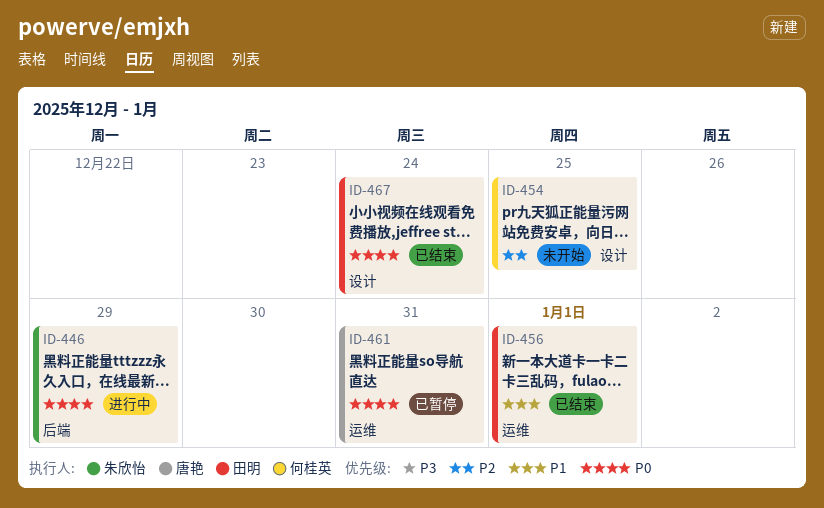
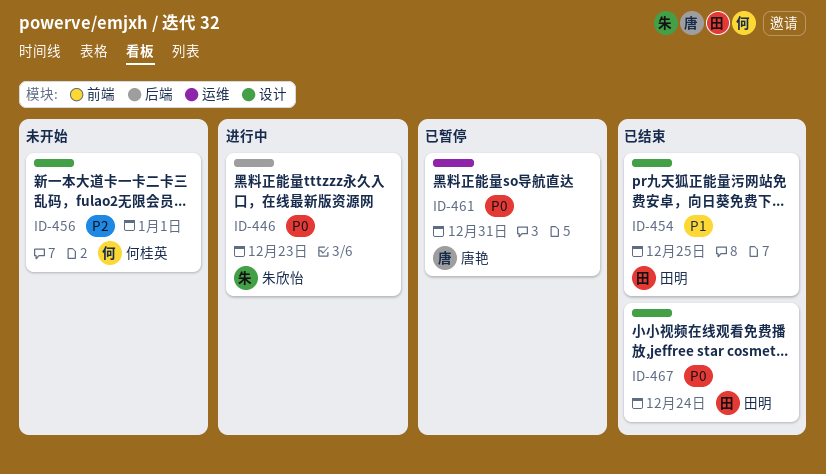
ID-446, due: Dec 29 -> Dec 23
ID-454, status: 未开始 -> 已结束
ID-454, owner: 何桂英 -> 田明
ID-454, priority: P2 -> P1
ID-456, status: 已结束 -> 未开始
ID-456, owner: 田明 -> 何桂英
ID-456, priority: P1 -> P2
ID-456, label: 运维 -> 设计

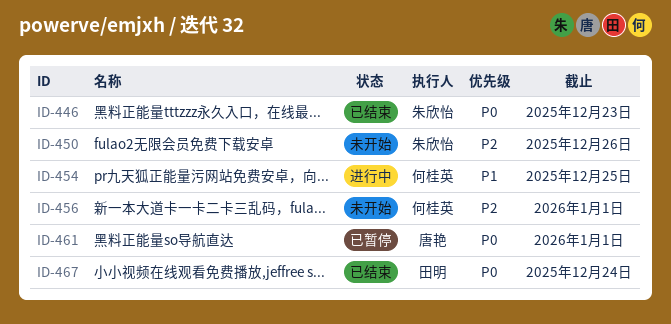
ID-446, status: 进行中 -> 已结束
ID-450: none -> present
ID-454, status: 已结束 -> 进行中
ID-454, owner: 田明 -> 何桂英
ID-461, due: Dec 31 -> Jan 1

